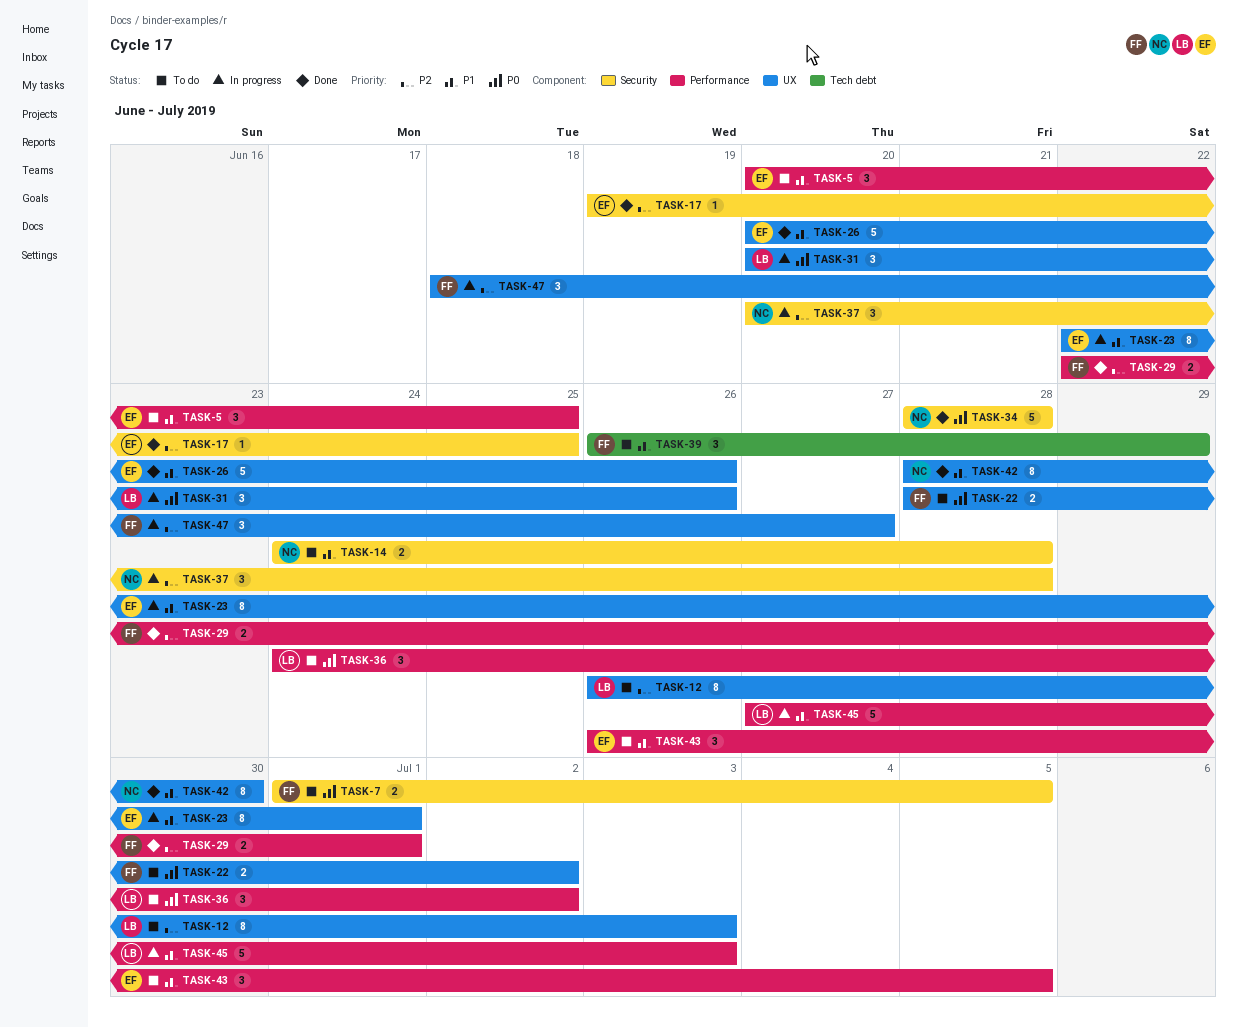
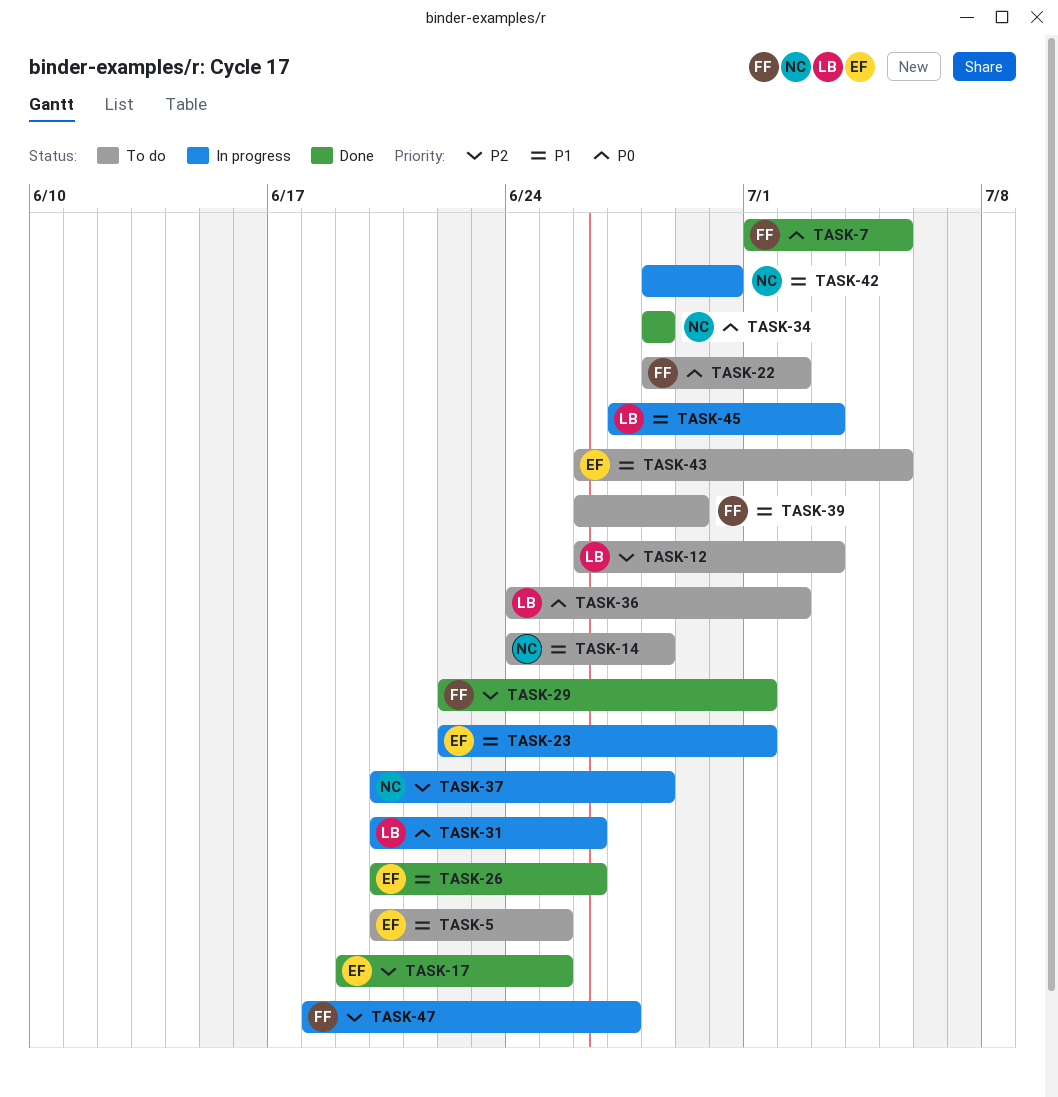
TASK-7, status: To do -> Done
TASK-42, status: Done -> In progress

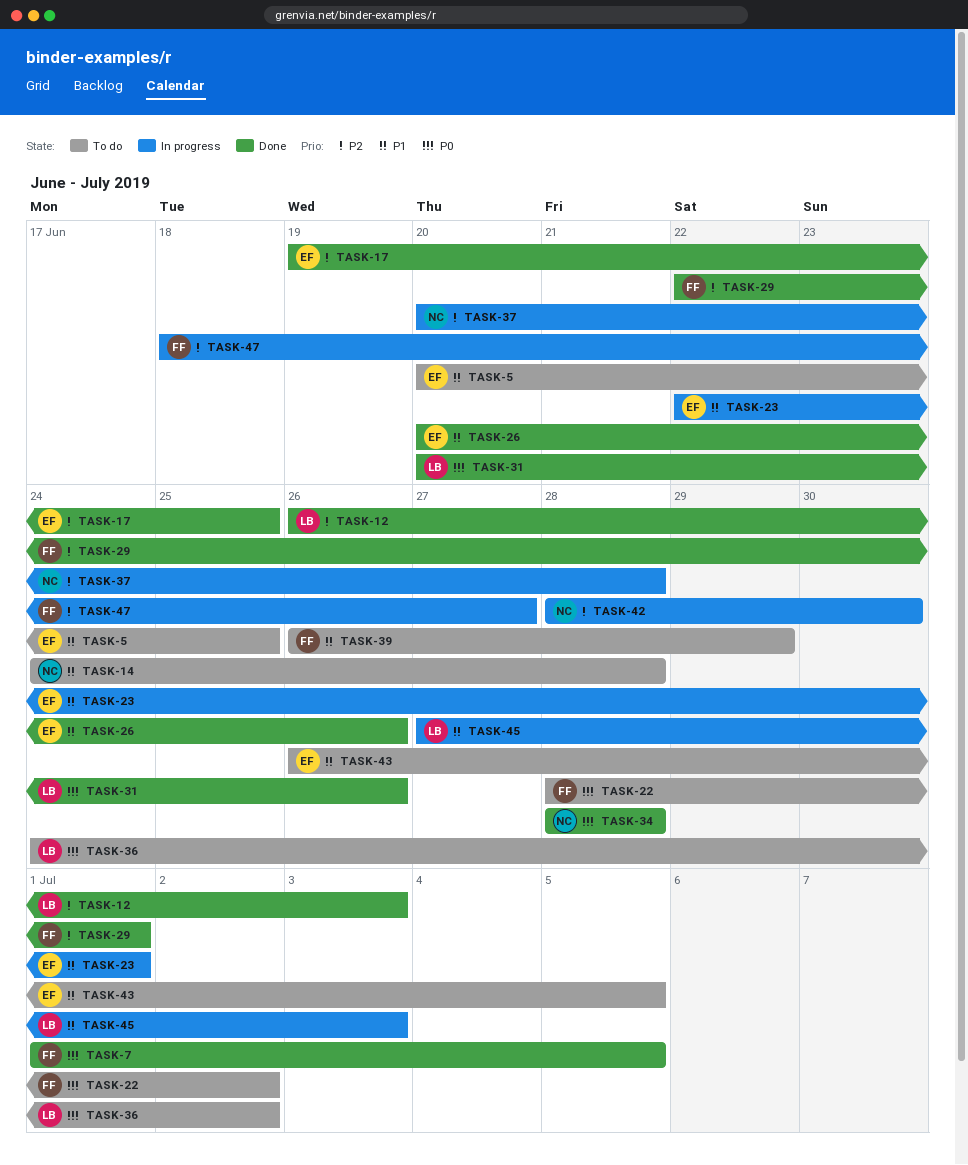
TASK-12, status: To do -> Done
TASK-31, status: In progress -> Done
TASK-42, priority: P1 -> P2

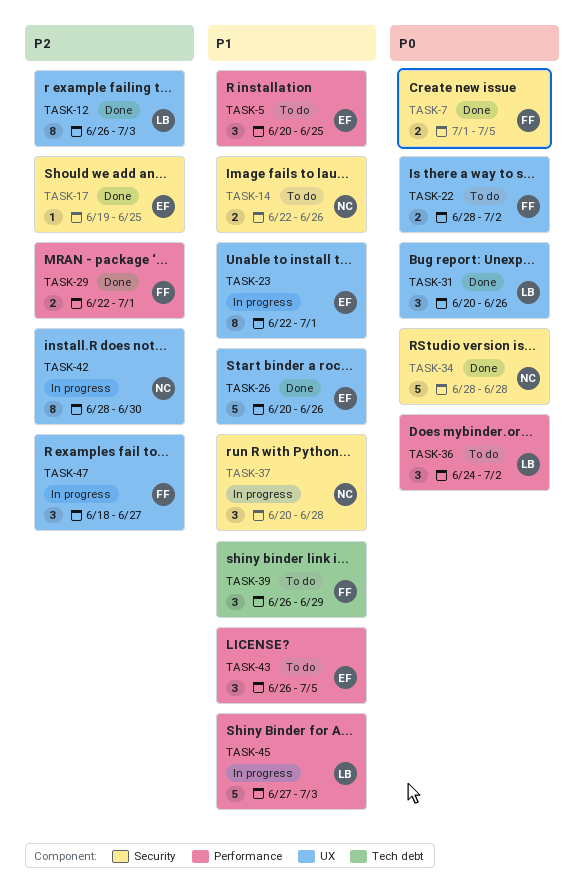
TASK-14, start: Jun 24 -> Jun 22
TASK-14, due: Jun 28 -> Jun 26
TASK-37, priority: P2 -> P1

